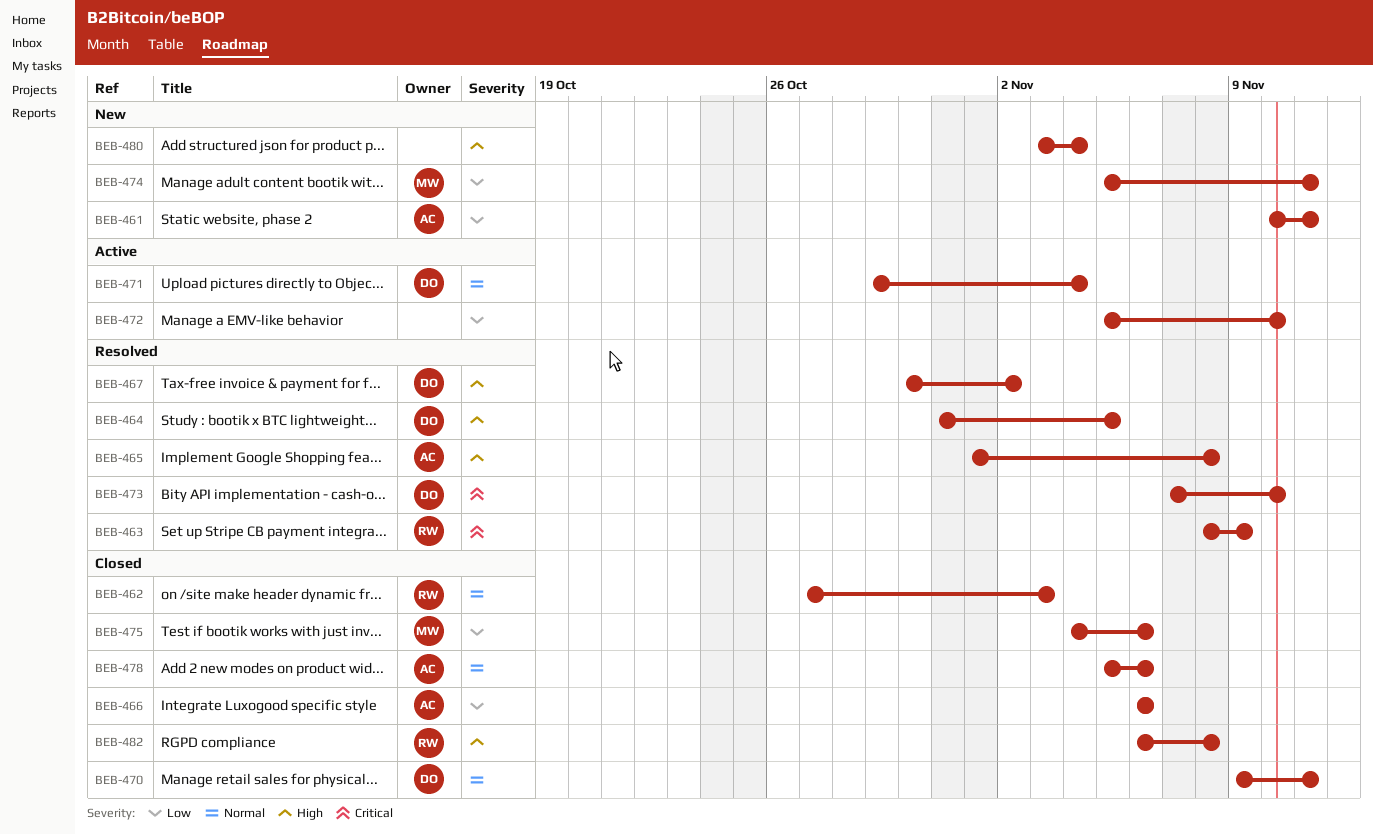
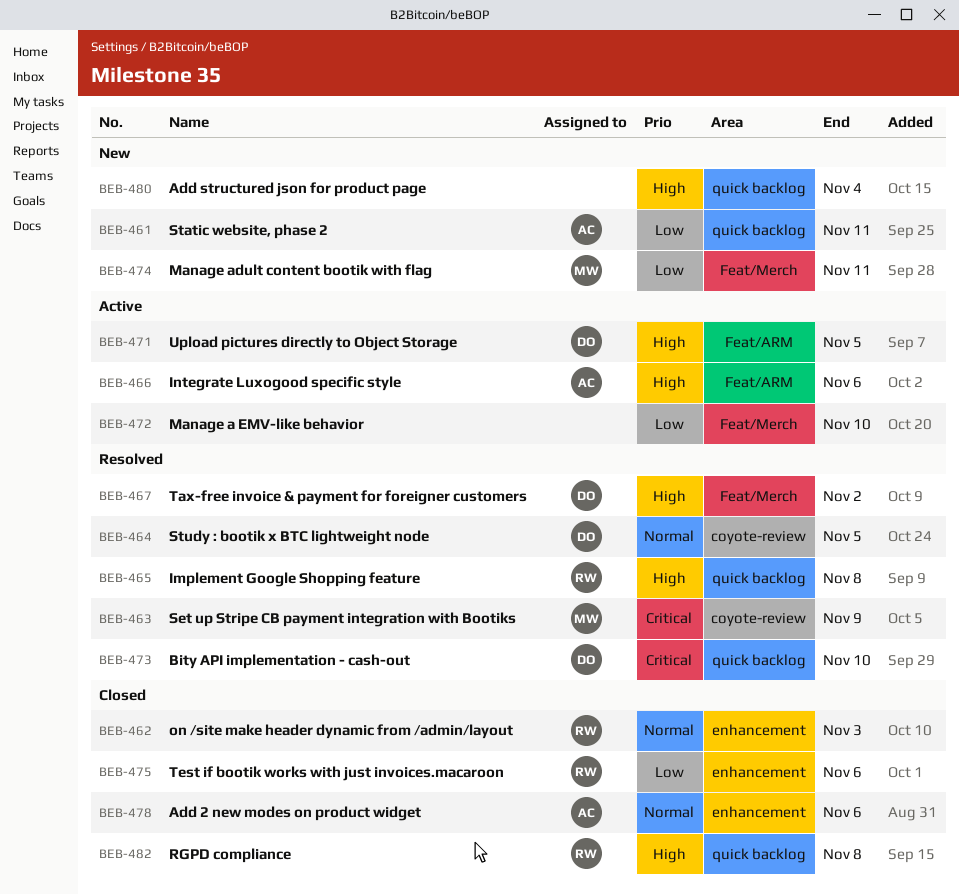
BEB-463, owner: RW -> MW
BEB-464, priority: High -> Normal
BEB-465, owner: AC -> RW
BEB-466, status: Closed -> Active
BEB-466, priority: Low -> High
BEB-470: present -> none
BEB-471, priority: Normal -> High
BEB-471, due: Nov 4 -> Nov 5
BEB-475, owner: MW -> RW

